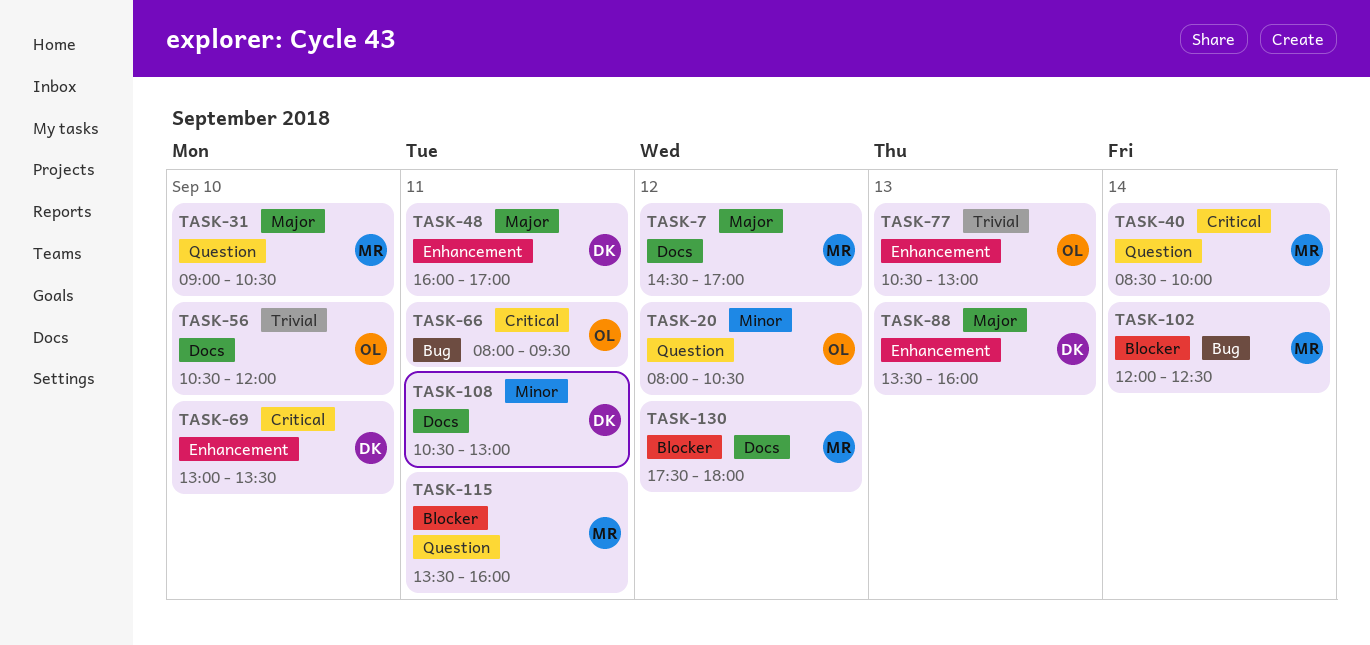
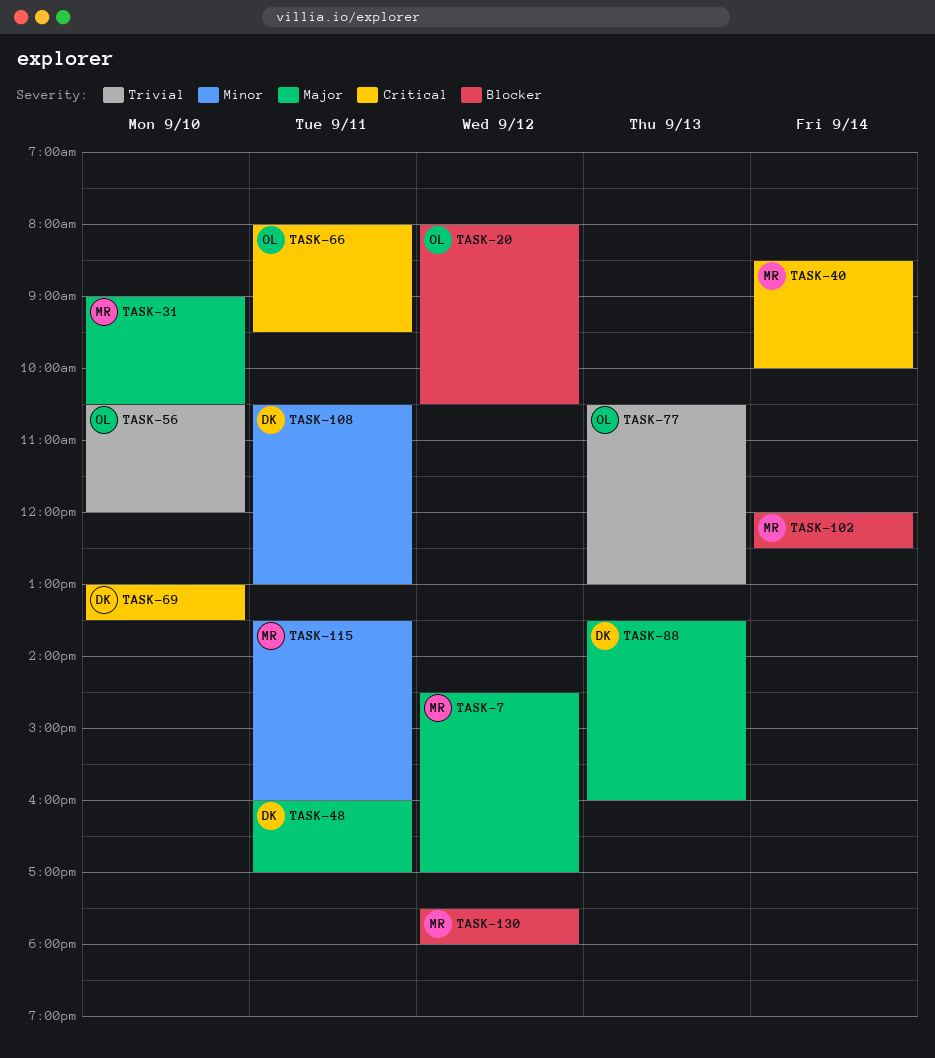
TASK-20, priority: Minor -> Blocker
TASK-115, priority: Blocker -> Minor

